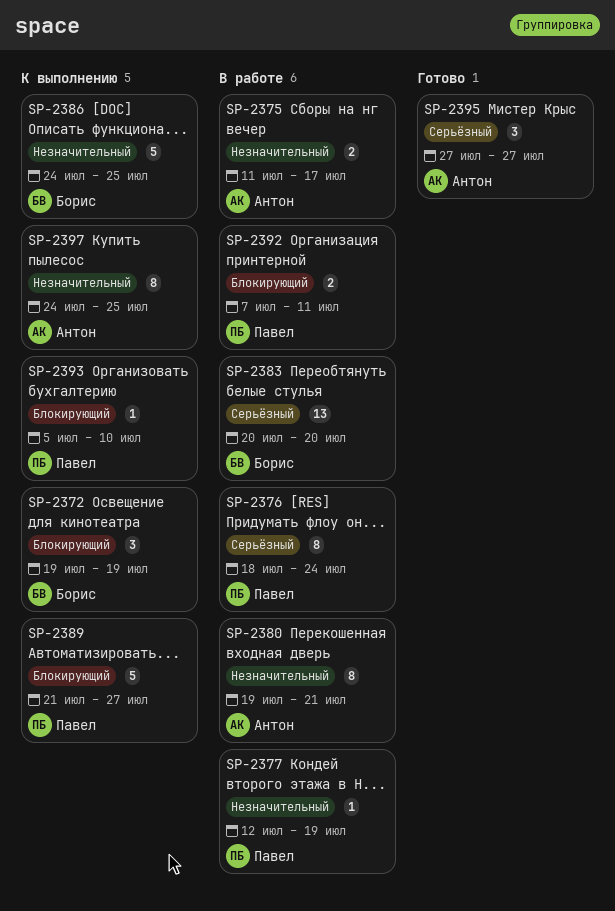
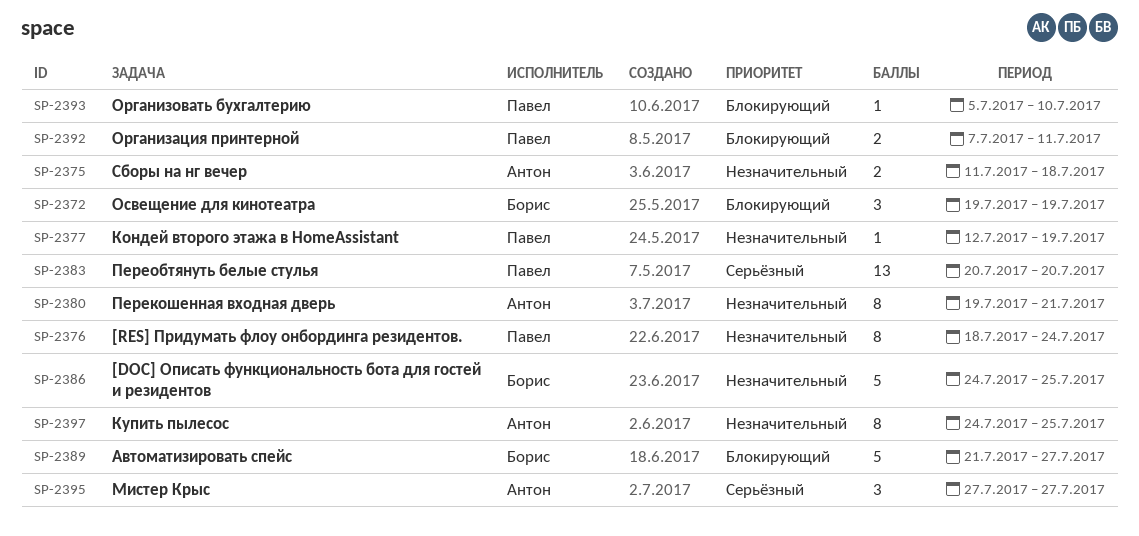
SP-2375, due: Jul 17 -> Jul 18
SP-2376, priority: Серьёзный -> Незначительный
SP-2383, owner: Борис -> Павел
SP-2389, owner: Павел -> Борис

